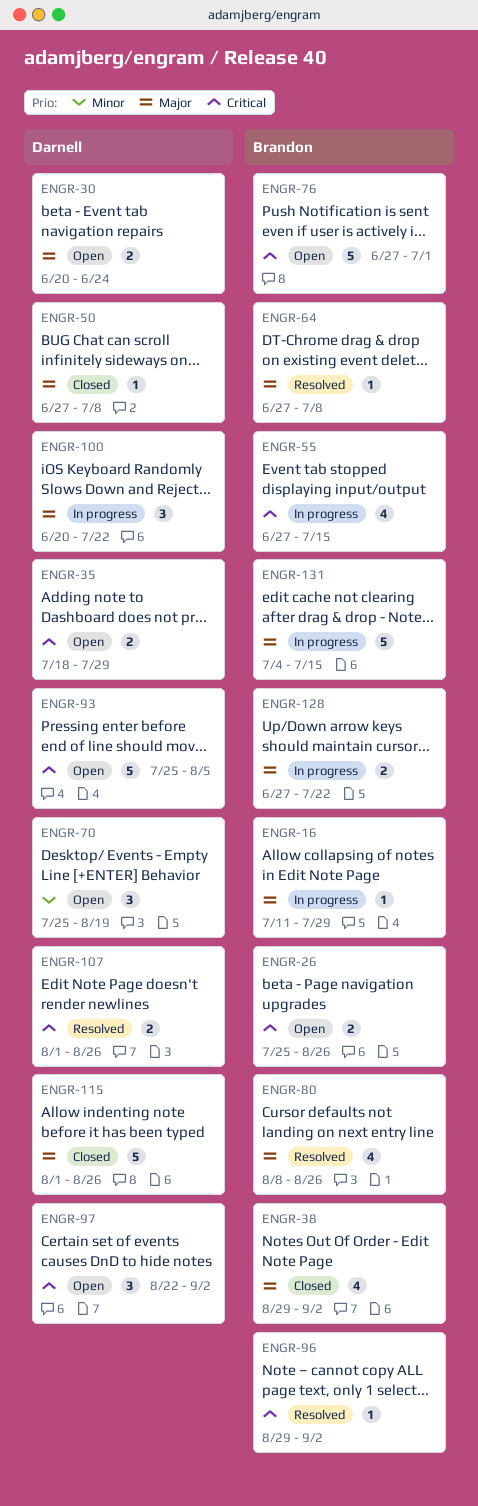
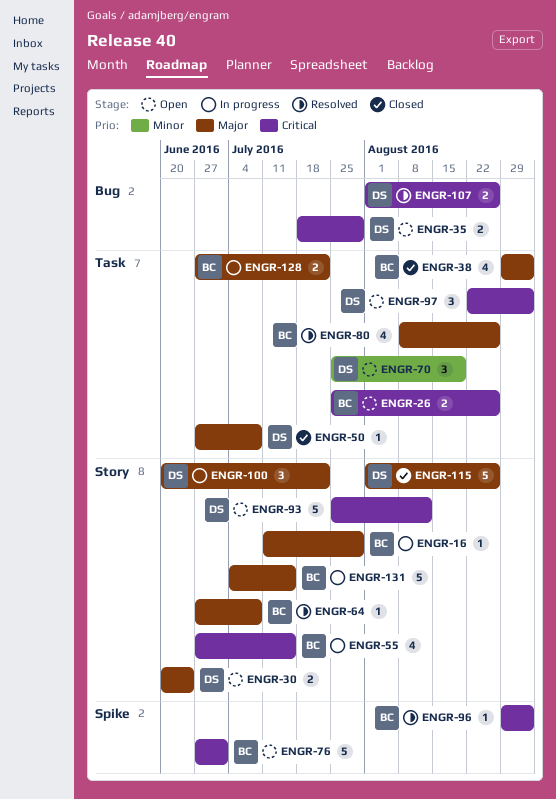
ENGR-93, due: Aug 5 -> Aug 12

